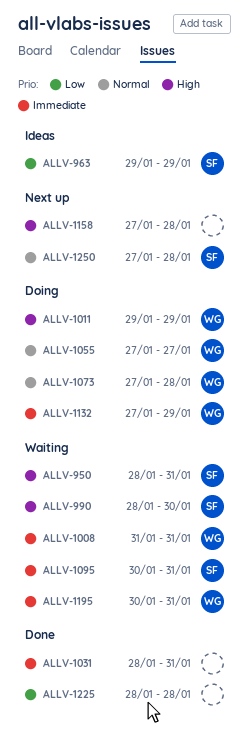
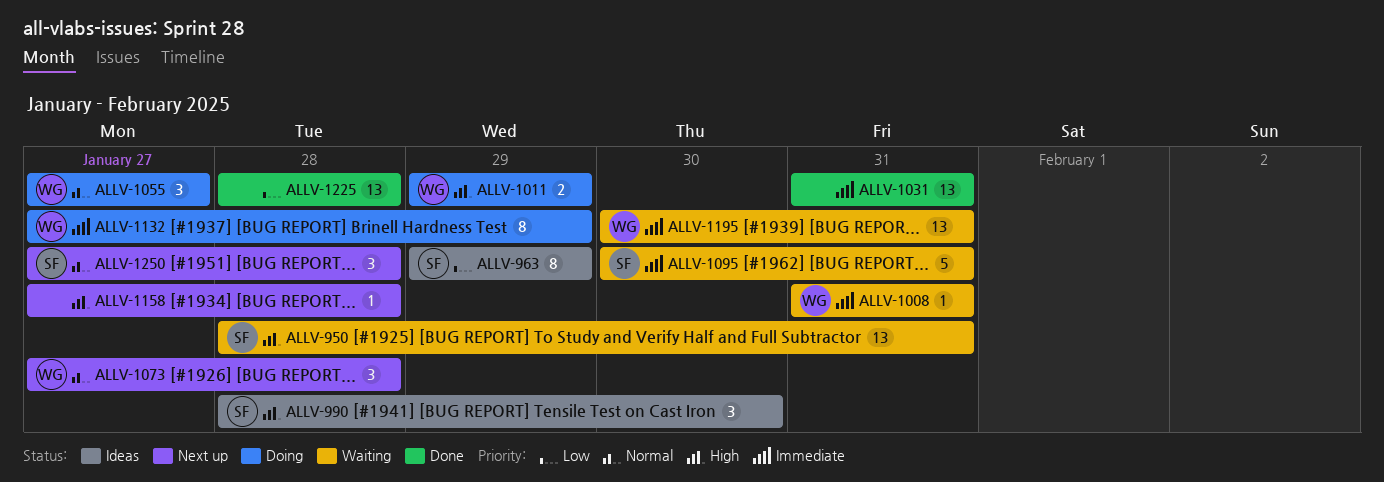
ALLV-990, status: Waiting -> Ideas
ALLV-1031, start: Jan 28 -> Jan 31
ALLV-1073, status: Doing -> Next up

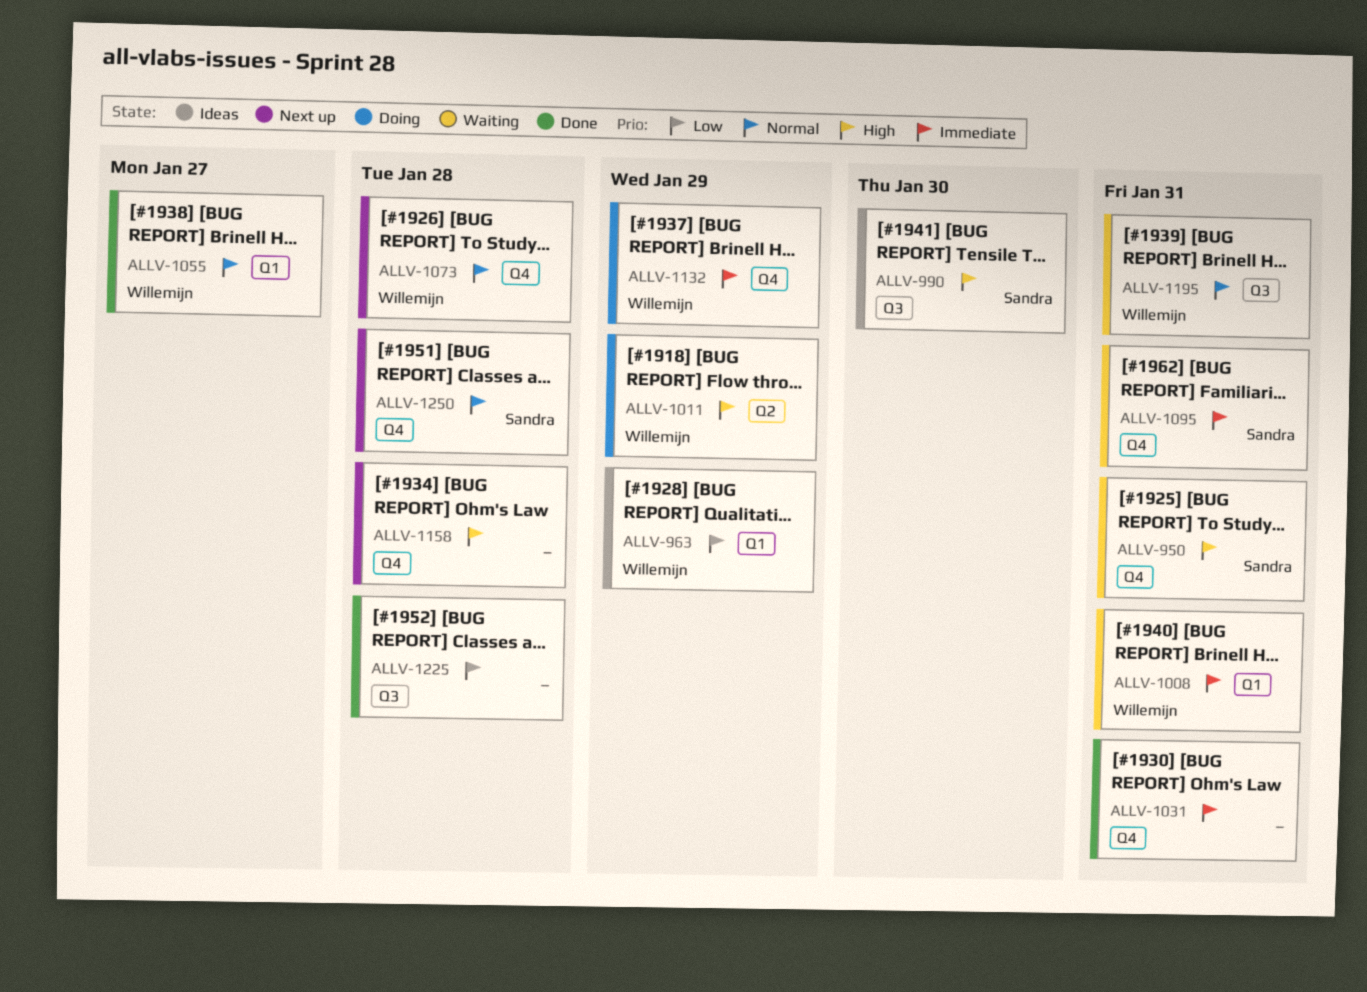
ALLV-963, owner: Sandra -> Willemijn
ALLV-1055, status: Doing -> Done
ALLV-1195, priority: Immediate -> Normal

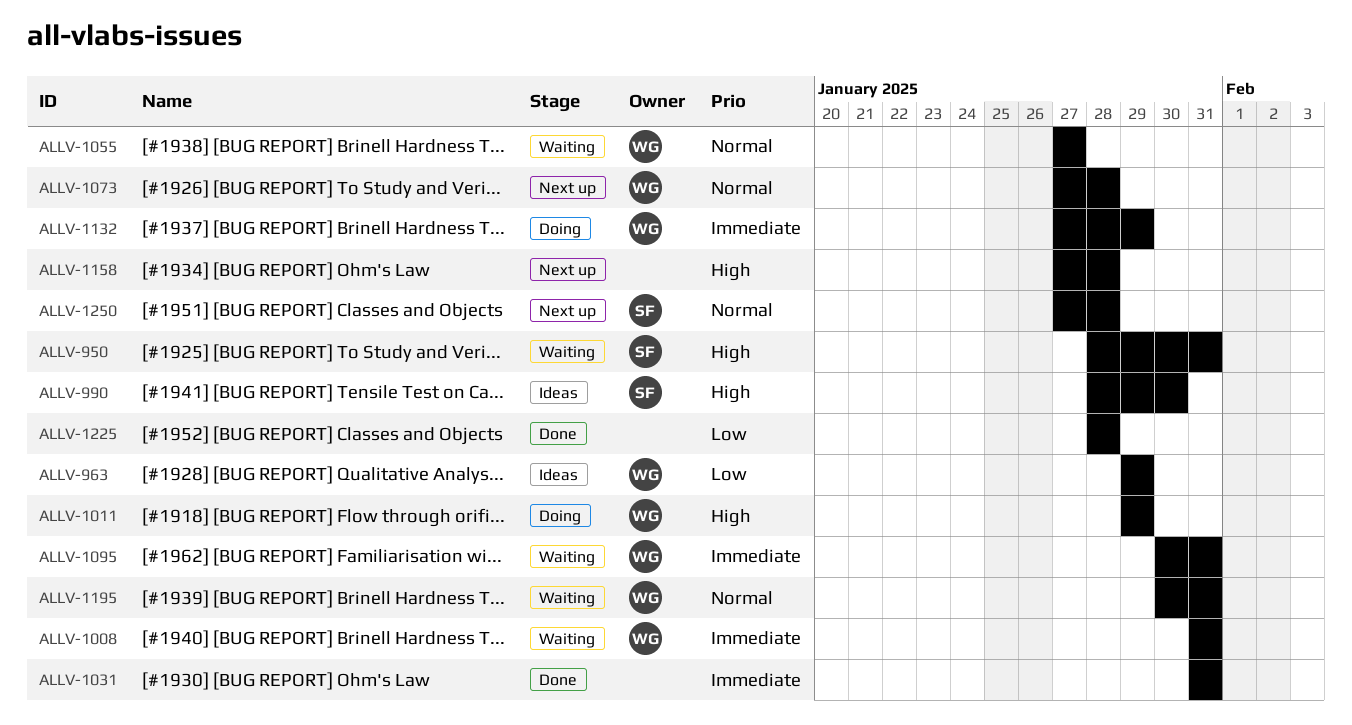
ALLV-1055, status: Done -> Waiting
ALLV-1095, owner: Sandra -> Willemijn

